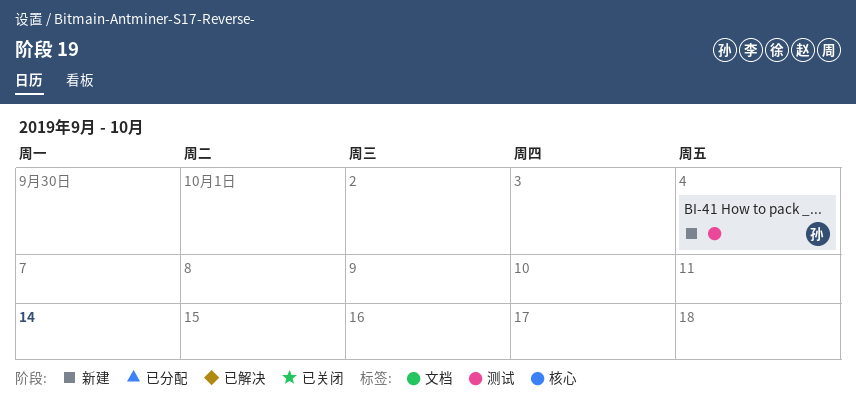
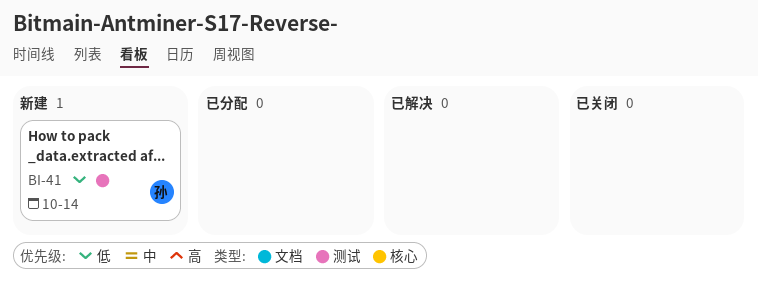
BI-41, due: Oct 4 -> Oct 14

